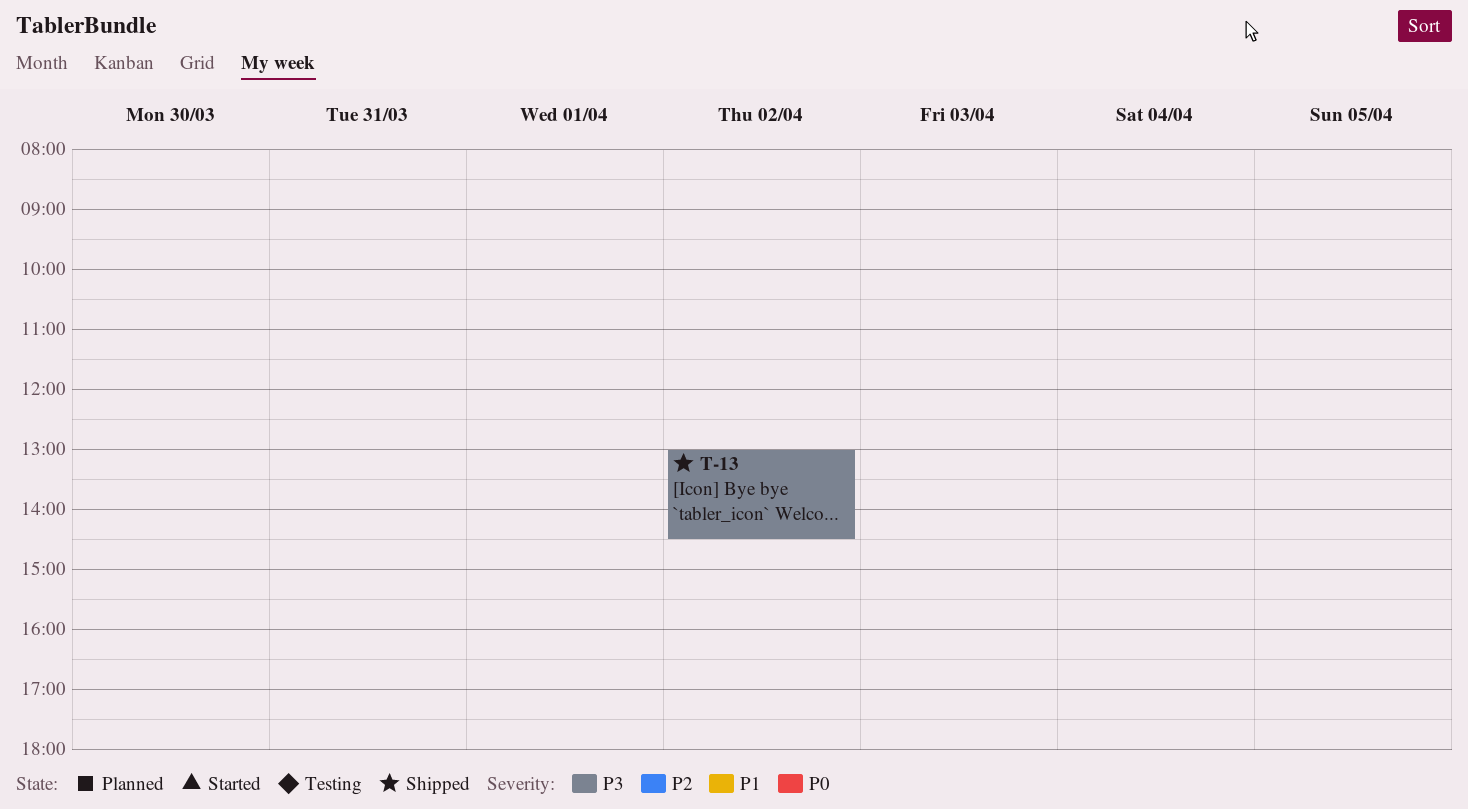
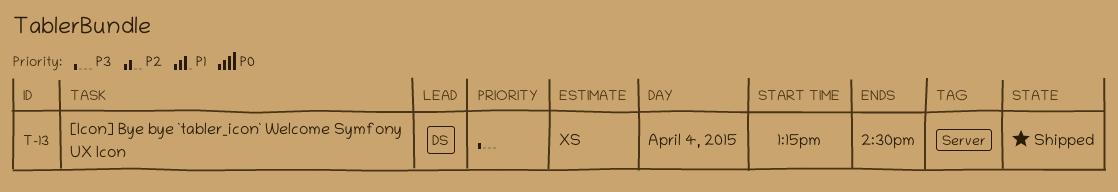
T-13, day: Apr 2 -> Apr 4
T-13, begins: 13:00 -> 13:15

